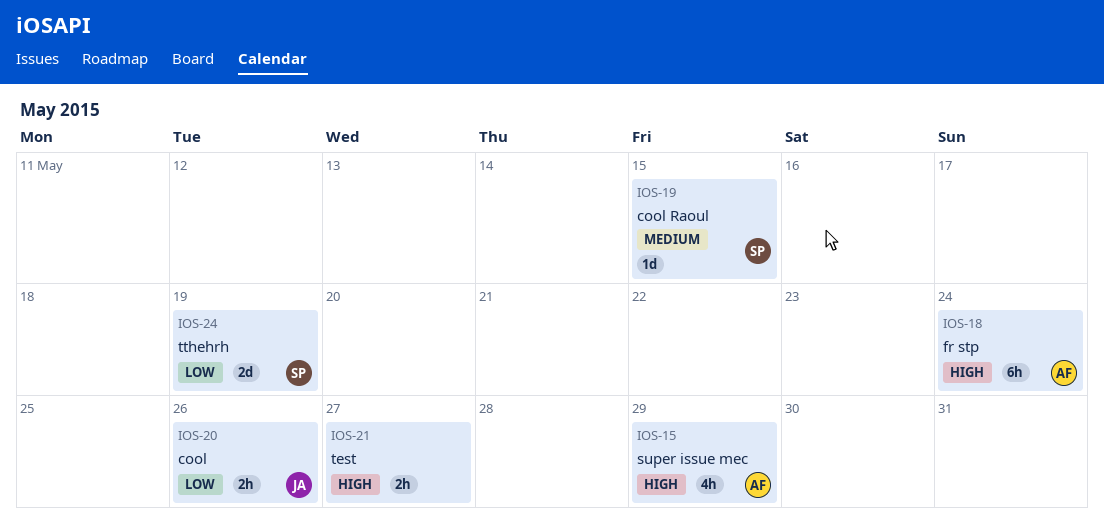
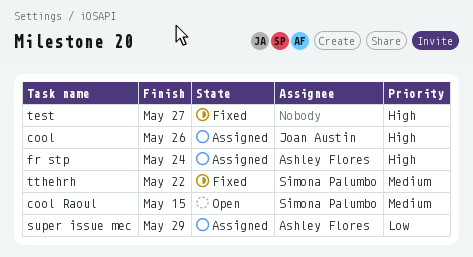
cool, priority: Low -> High
super issue mec, priority: High -> Low
tthehrh, priority: Low -> Medium
tthehrh, due: May 19 -> May 22

